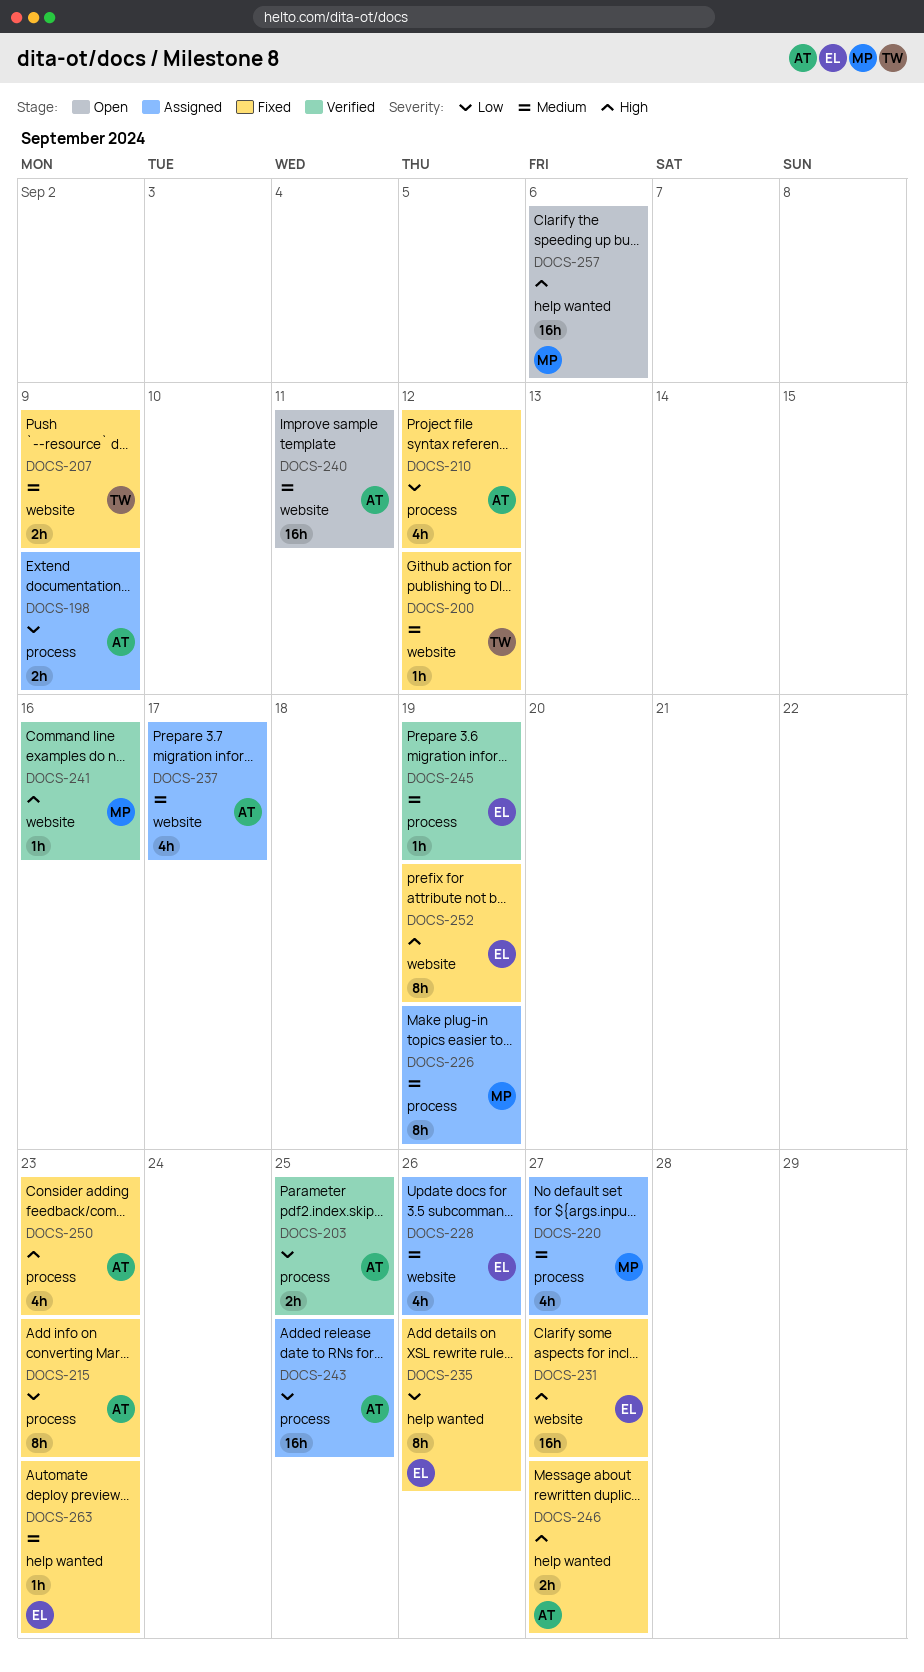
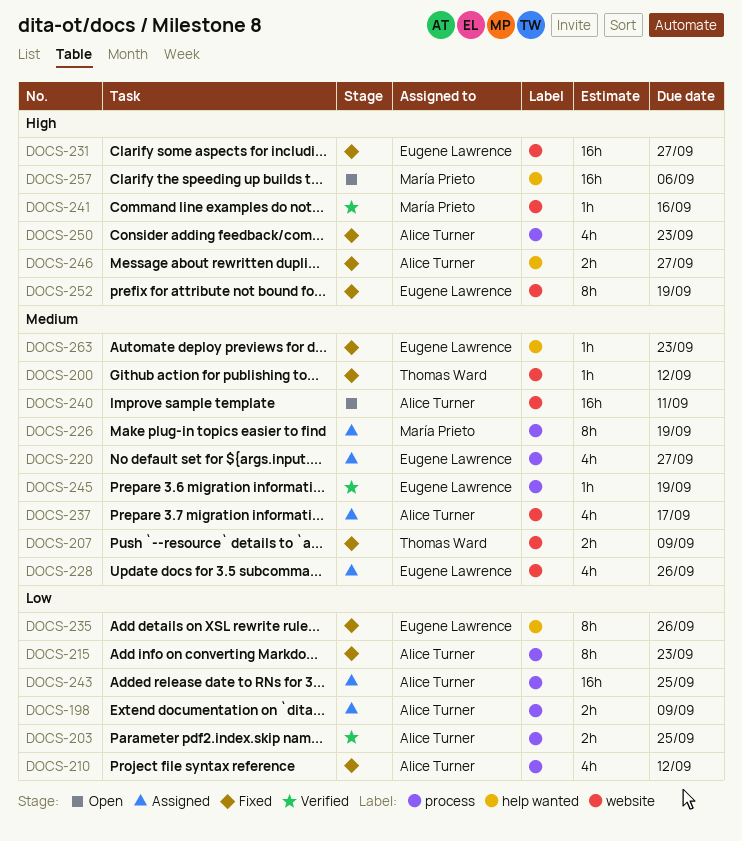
DOCS-220, owner: María Prieto -> Eugene Lawrence

